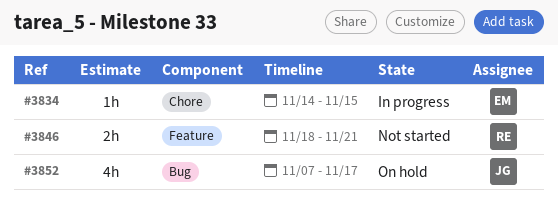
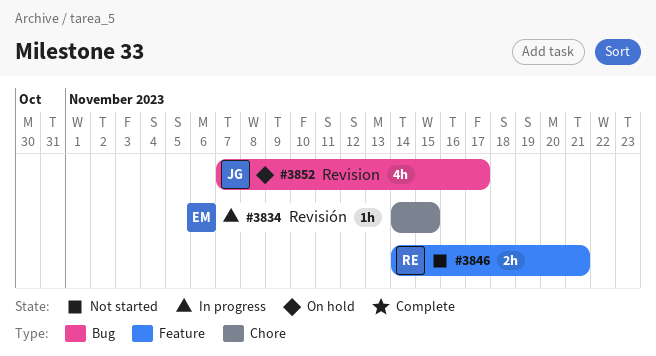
#3846, start: Nov 18 -> Nov 14

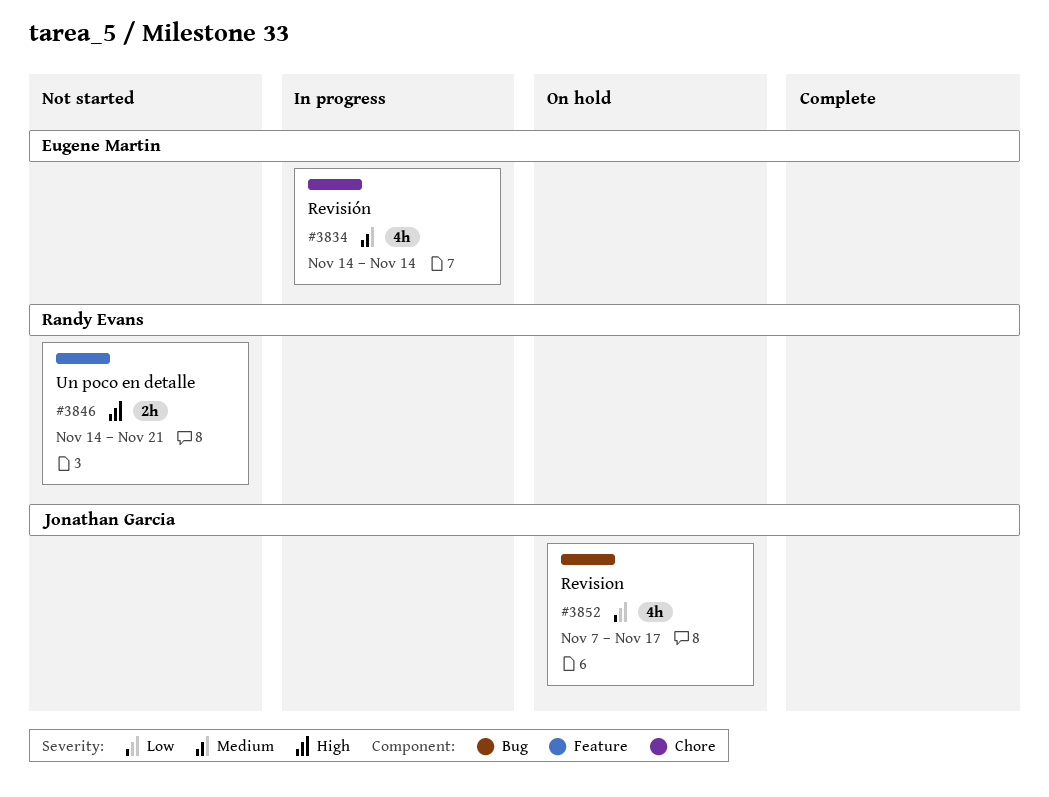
#3834, estimate: 1h -> 4h
#3834, due: Nov 15 -> Nov 14

